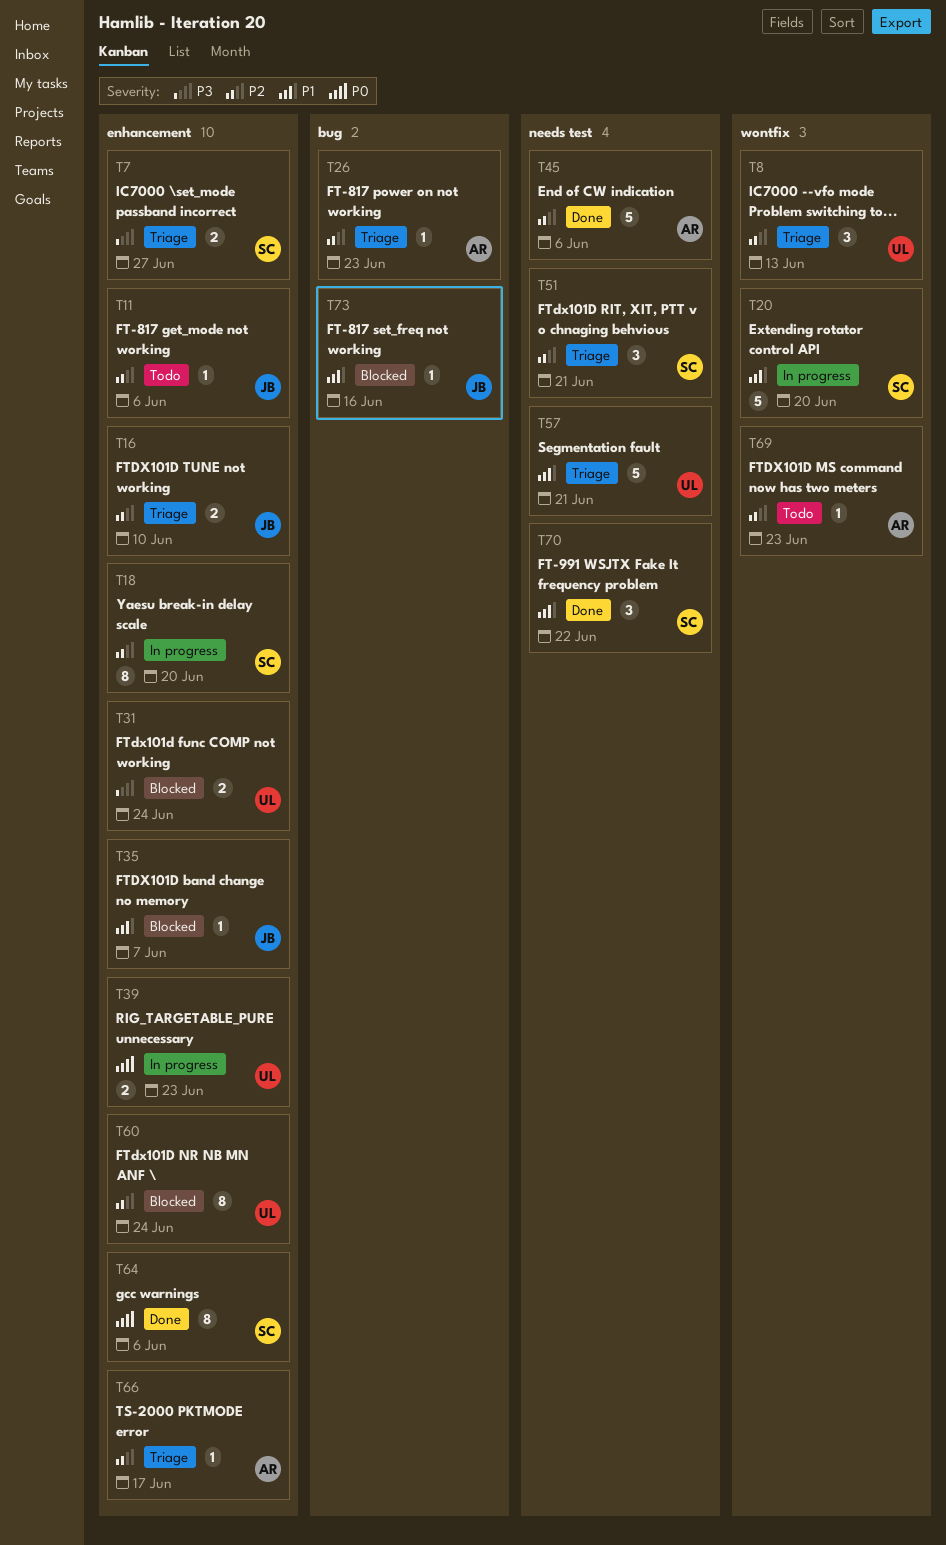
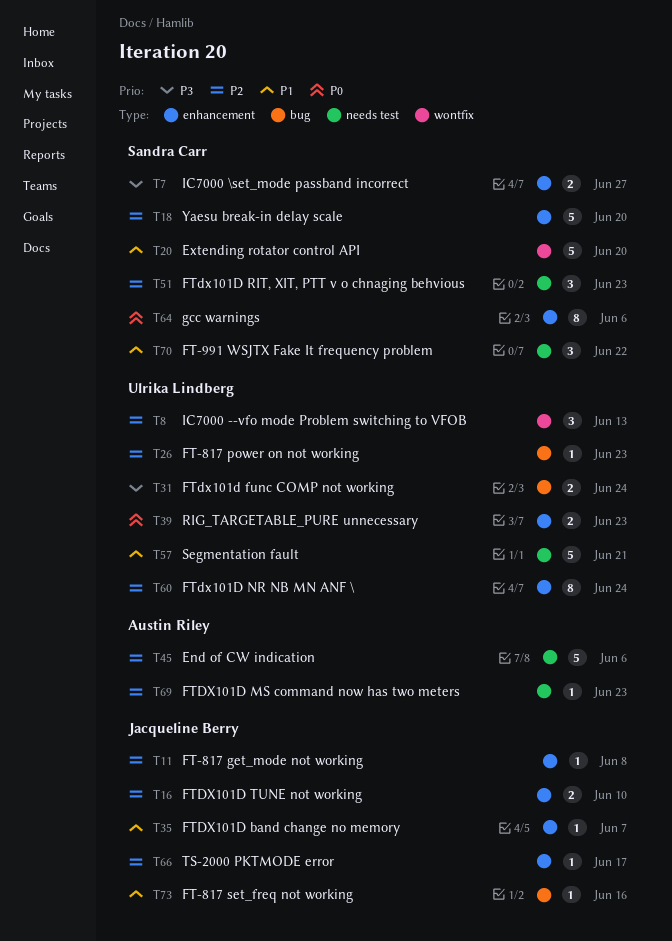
T11, due: Jun 6 -> Jun 8
T18, estimate: 8 -> 5
T26, owner: Austin Riley -> Ulrika Lindberg
T31, label: enhancement -> bug
T51, due: Jun 21 -> Jun 23
T66, owner: Austin Riley -> Jacqueline Berry
T69, label: wontfix -> needs test

